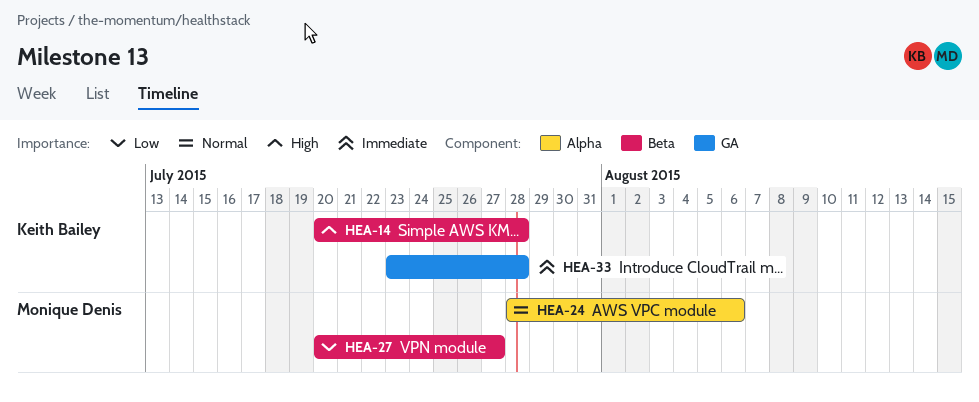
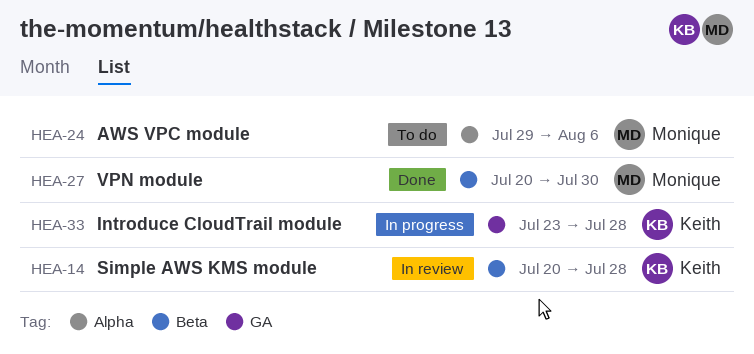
HEA-24, start: Jul 28 -> Jul 29
HEA-27, due: Jul 27 -> Jul 30

